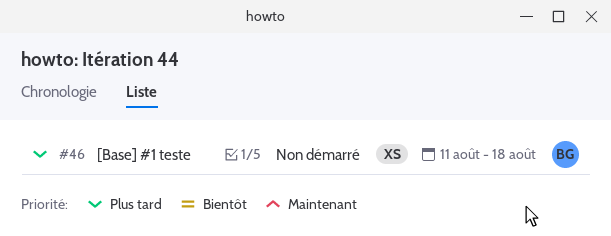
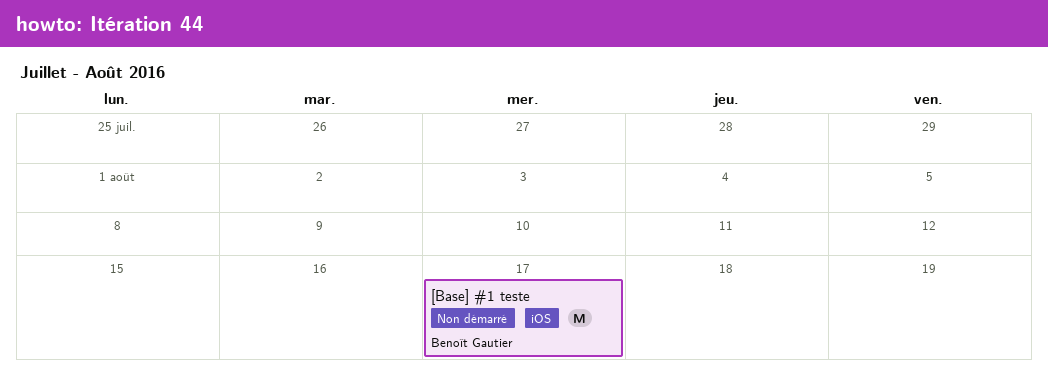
[Base] #1 teste, estimate: XS -> M
[Base] #1 teste, due: Aug 18 -> Aug 17

